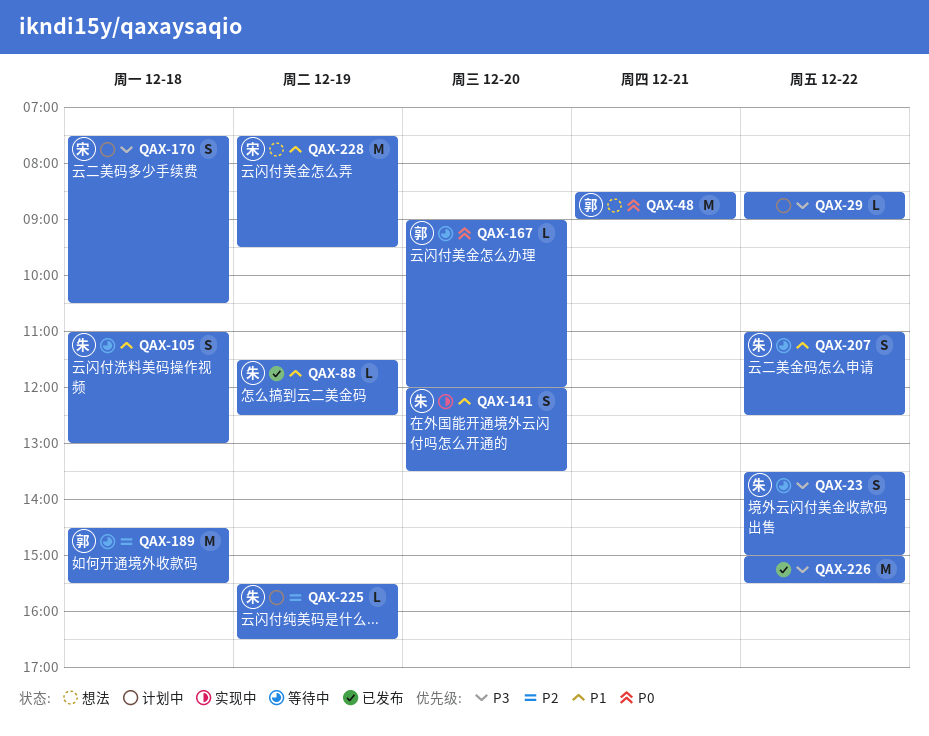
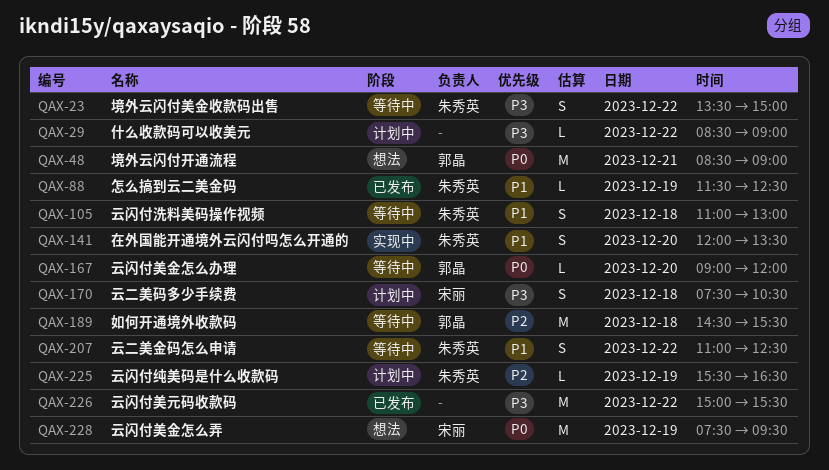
QAX-228, priority: P1 -> P0

